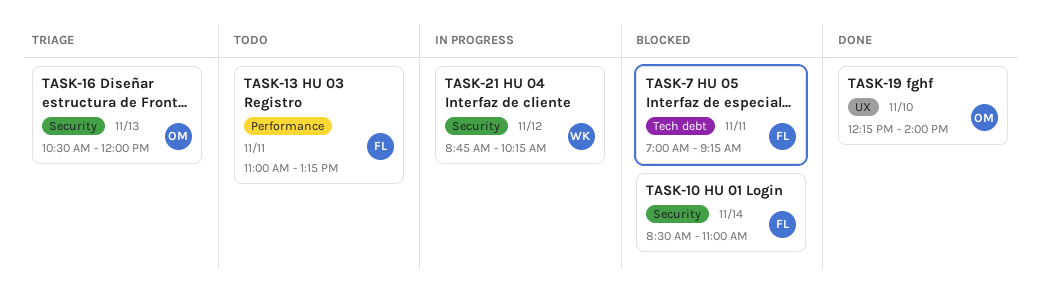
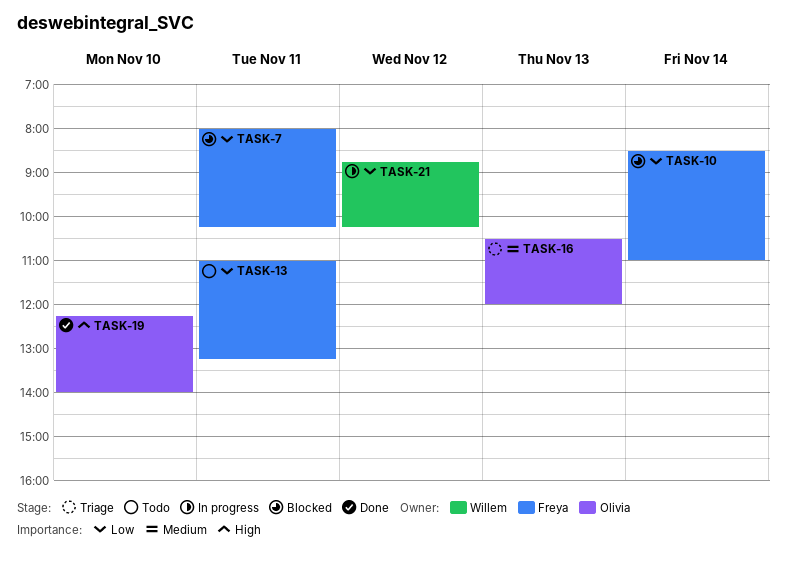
TASK-7, begins: 07:00 -> 08:00
TASK-7, ends: 09:15 -> 10:15

